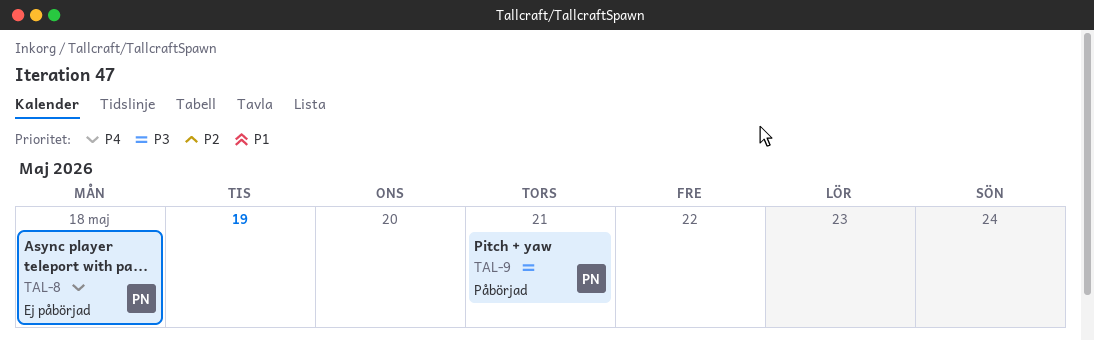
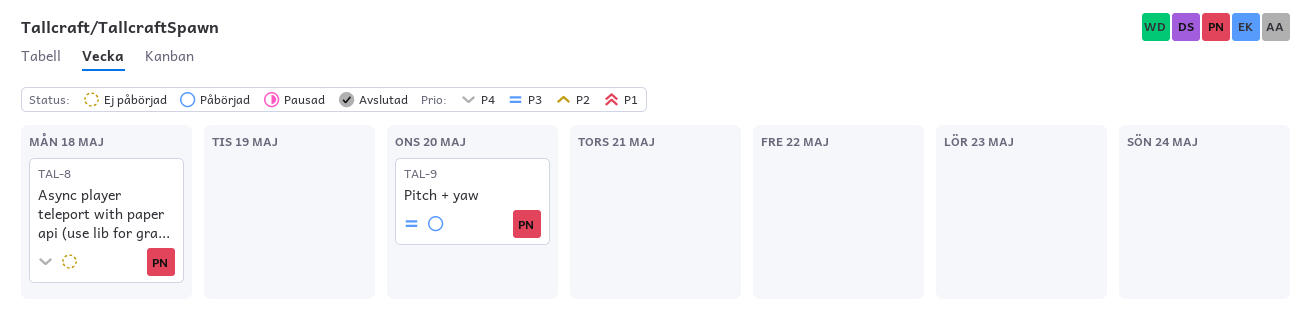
TAL-9, due: May 21 -> May 20

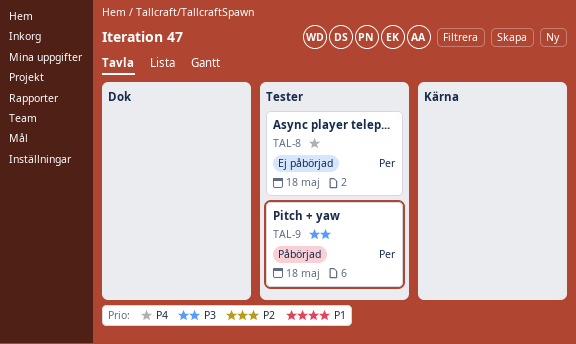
TAL-9, due: May 20 -> May 18

